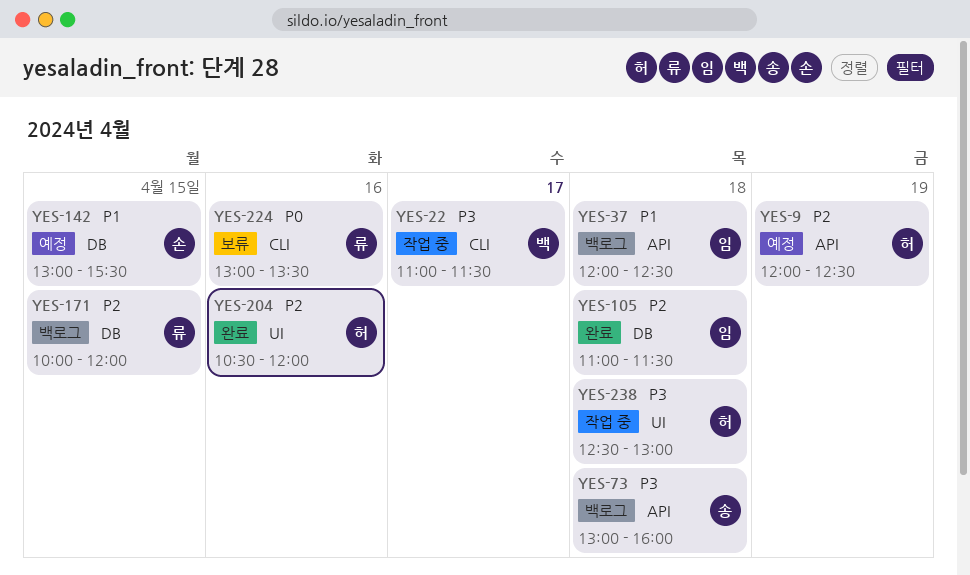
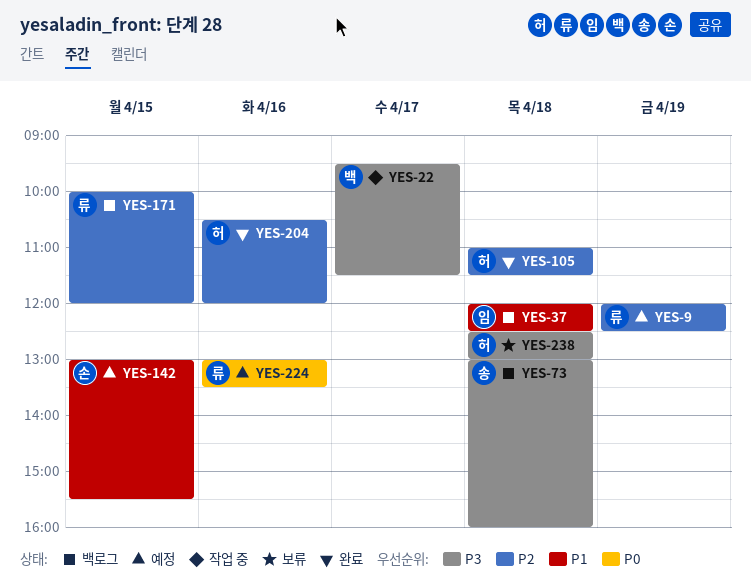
YES-9, owner: 허 -> 류
YES-22, begins: 11:00 -> 09:30
YES-105, owner: 임 -> 허
YES-224, status: 보류 -> 예정
YES-238, status: 작업 중 -> 보류

